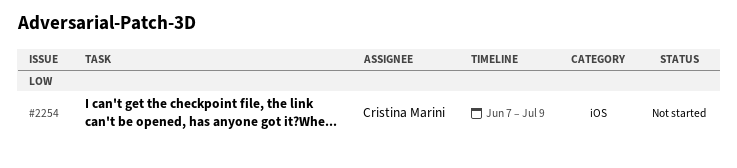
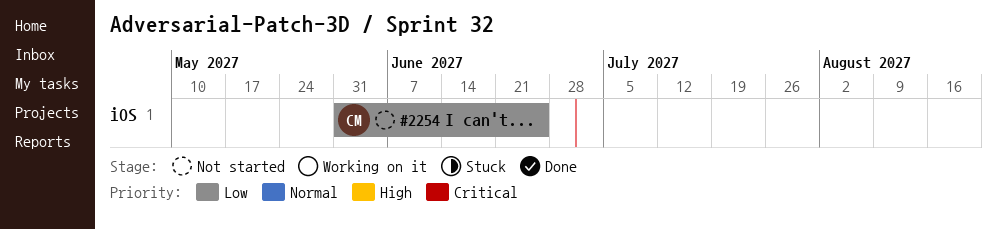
#2254, start: Jun 7 -> May 31
#2254, due: Jul 9 -> Jun 25

